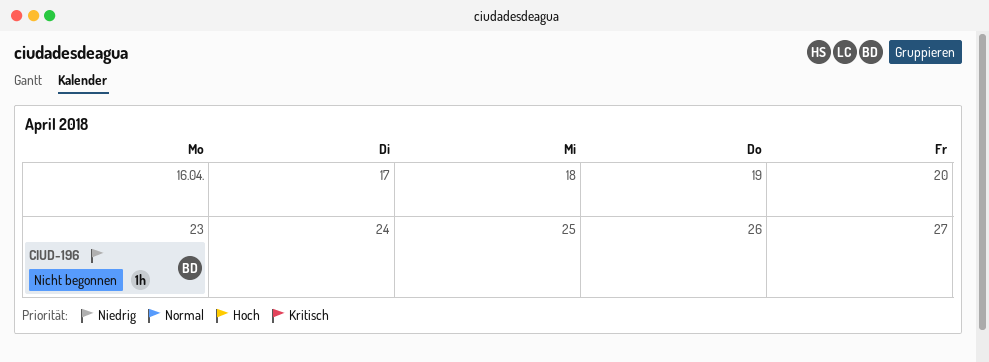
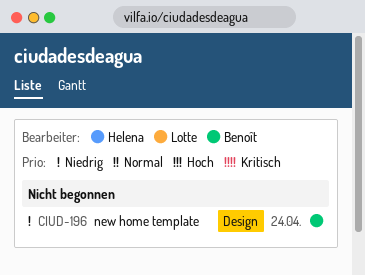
CIUD-196, due: Apr 23 -> Apr 24

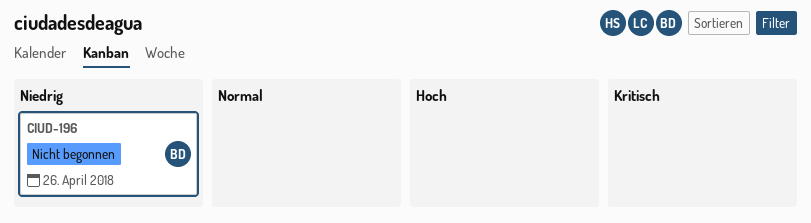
CIUD-196, due: Apr 24 -> Apr 26

